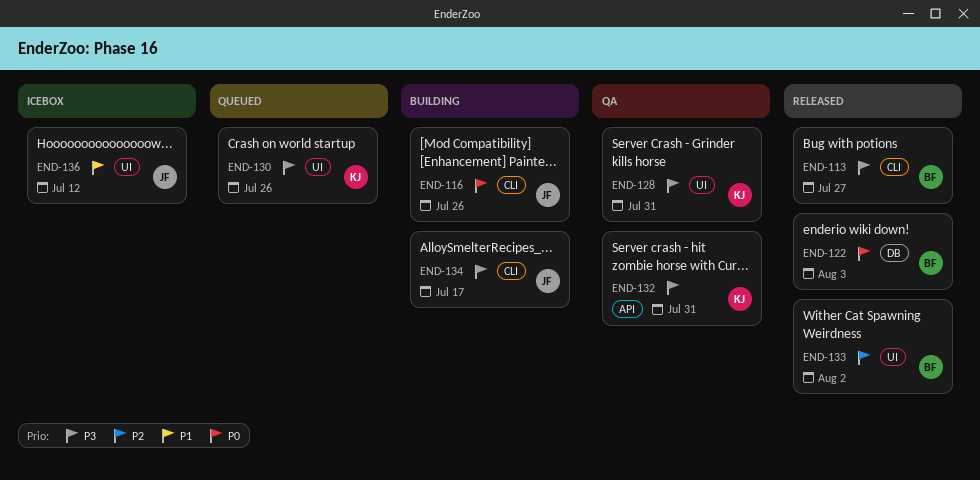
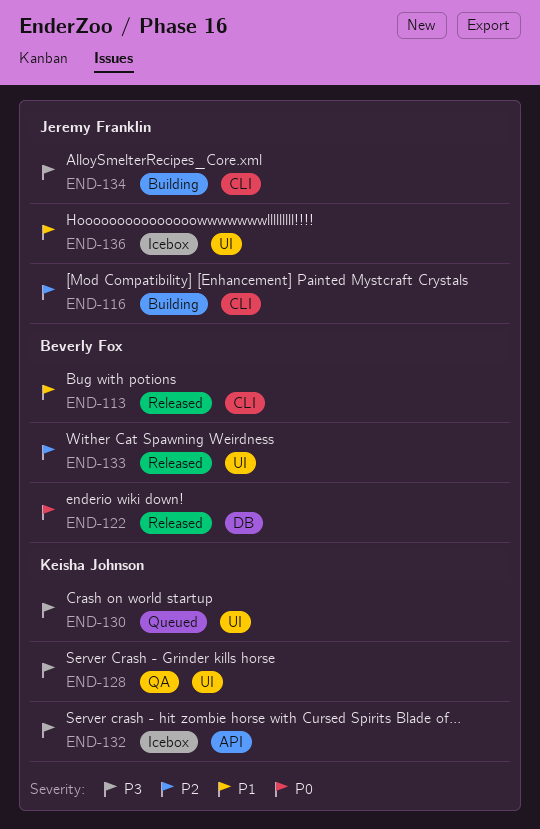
END-113, priority: P3 -> P1
END-116, priority: P0 -> P2
END-132, status: QA -> Icebox

